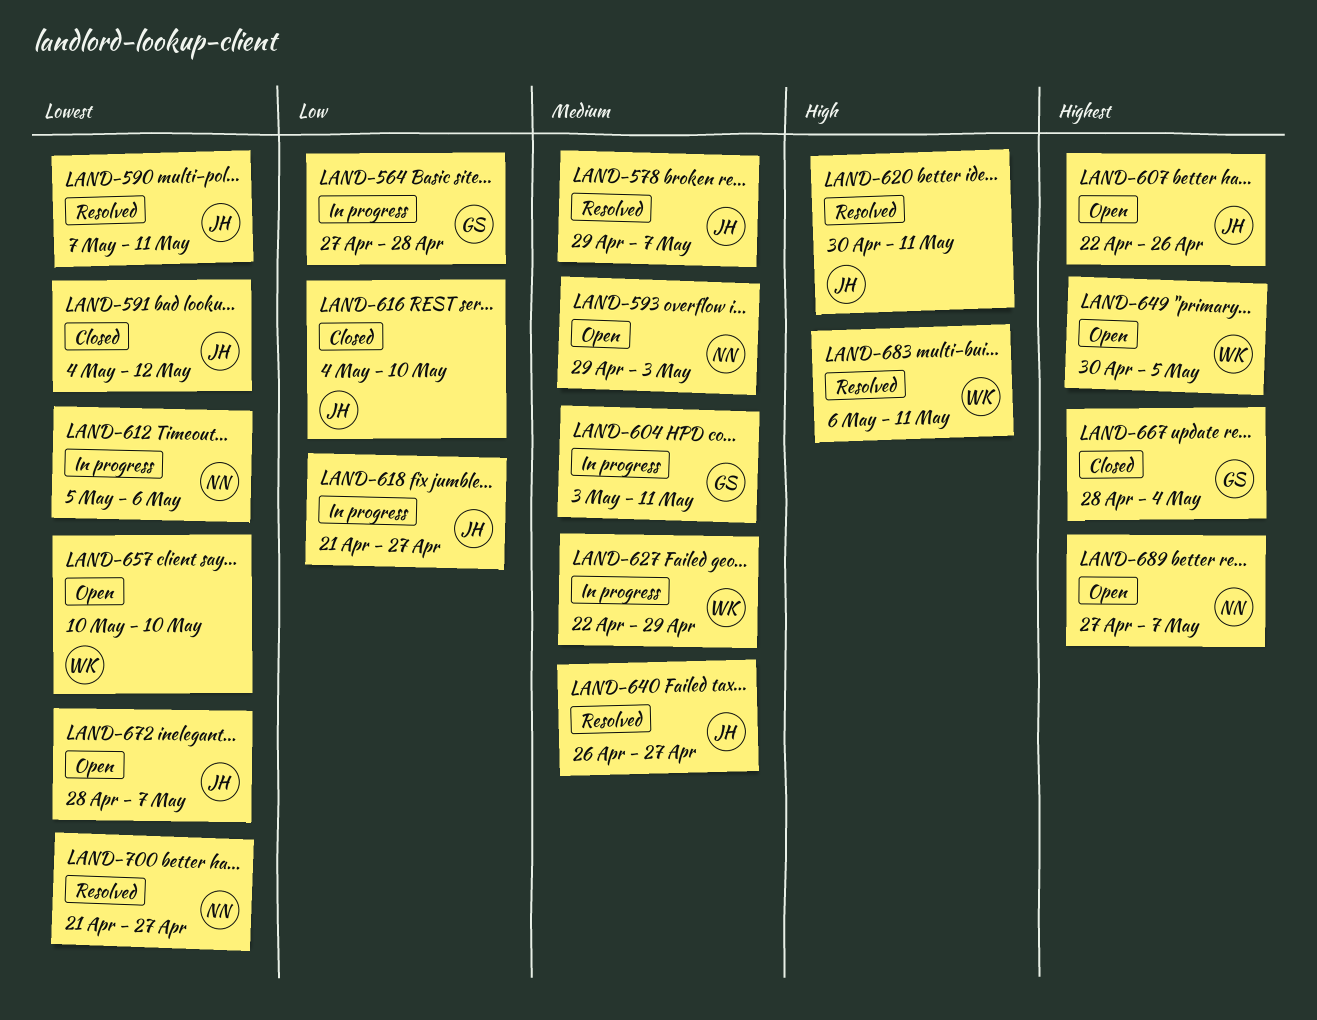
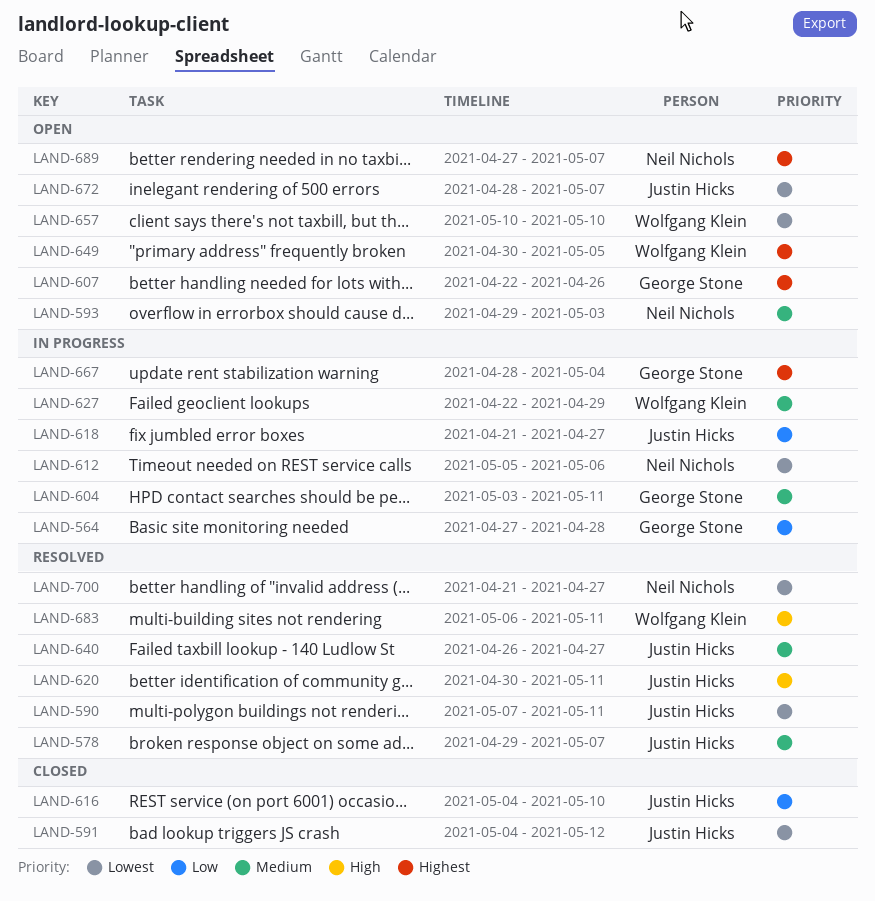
LAND-607, owner: Justin Hicks -> George Stone
LAND-667, status: Closed -> In progress

